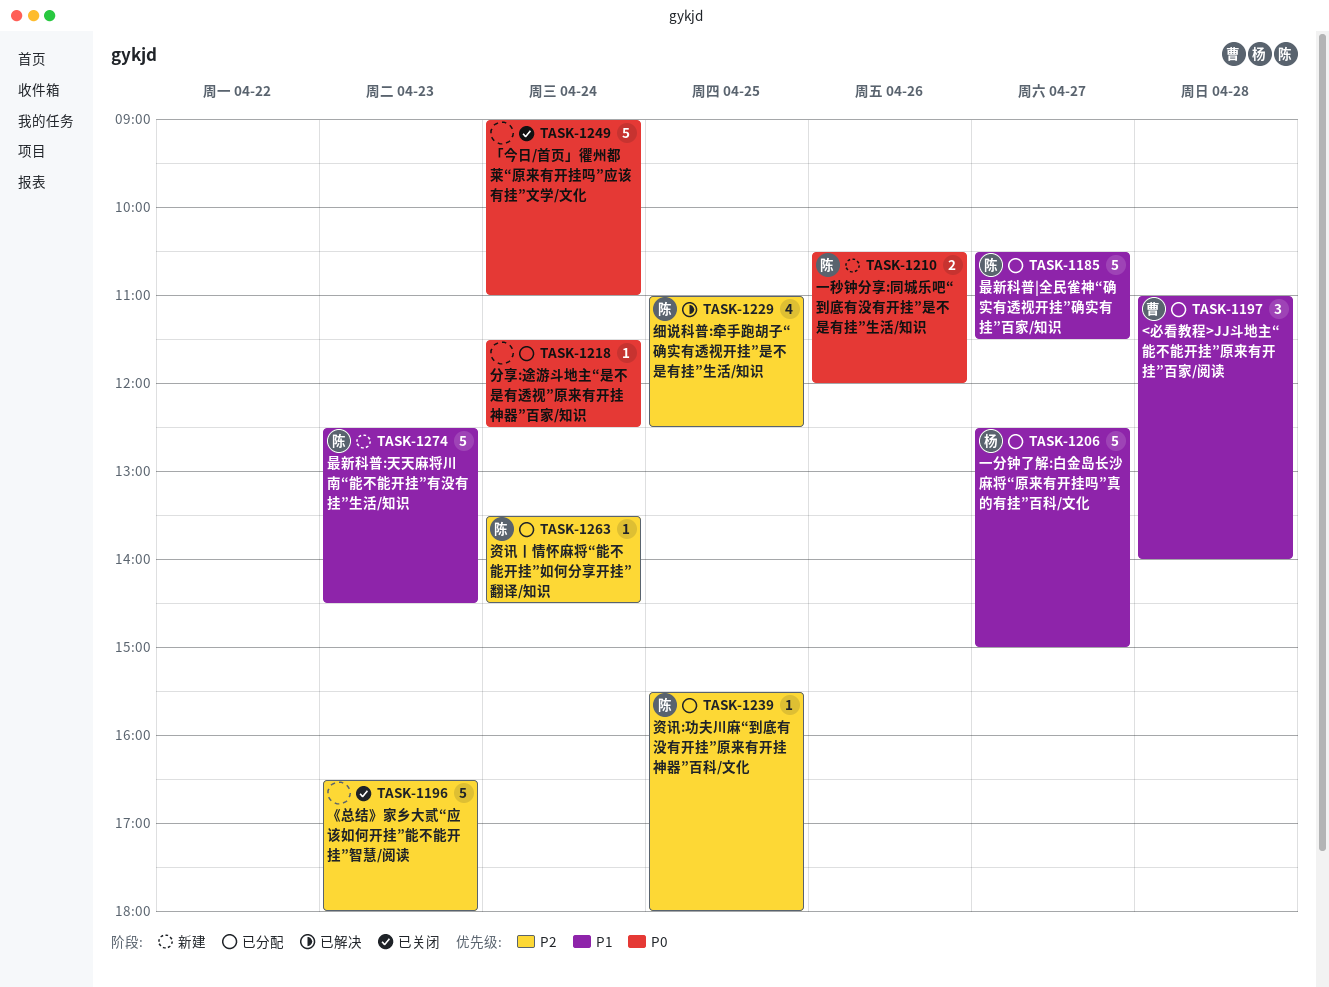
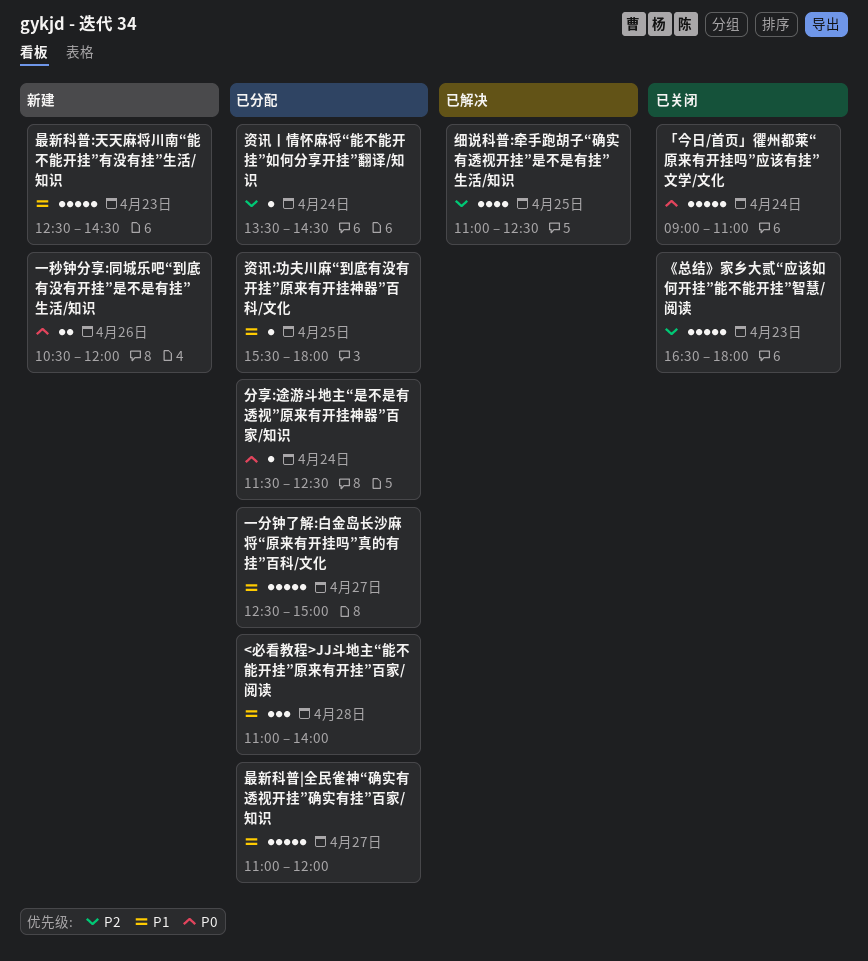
最新科普|全民雀神“确实有透视开挂”确实有挂”百家/知识, begins: 10:30 -> 11:00
最新科普|全民雀神“确实有透视开挂”确实有挂”百家/知识, ends: 11:30 -> 12:00
资讯:功夫川麻“到底有没有开挂”原来有开挂神器”百科/文化, priority: P2 -> P1

